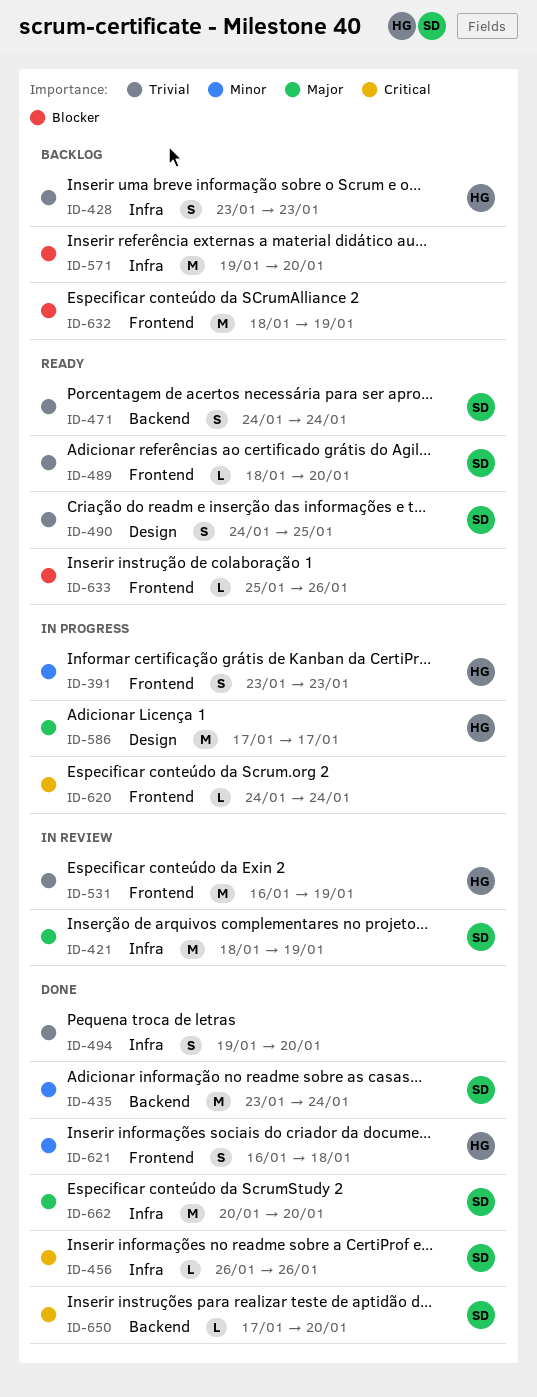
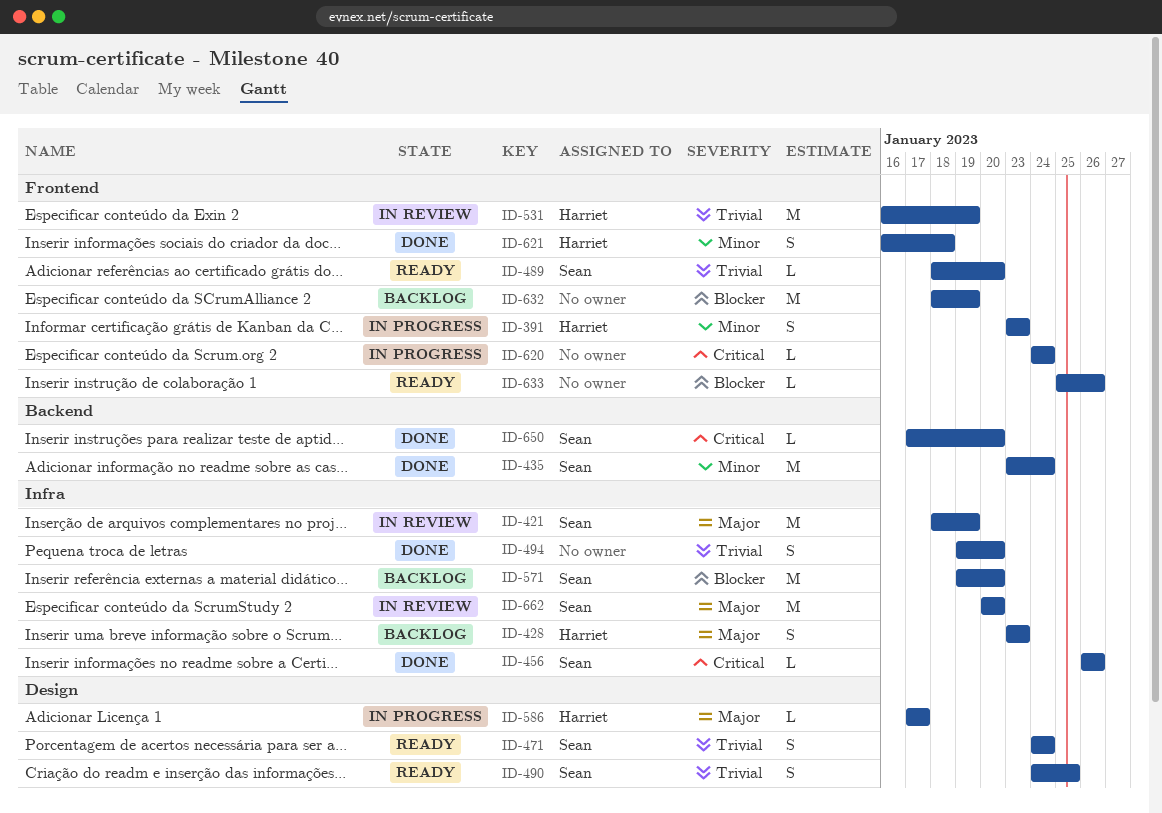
ID-428, priority: Trivial -> Major
ID-471, label: Backend -> Design
ID-571, owner: none -> Sean
ID-586, estimate: M -> L
ID-662, status: Done -> In review

